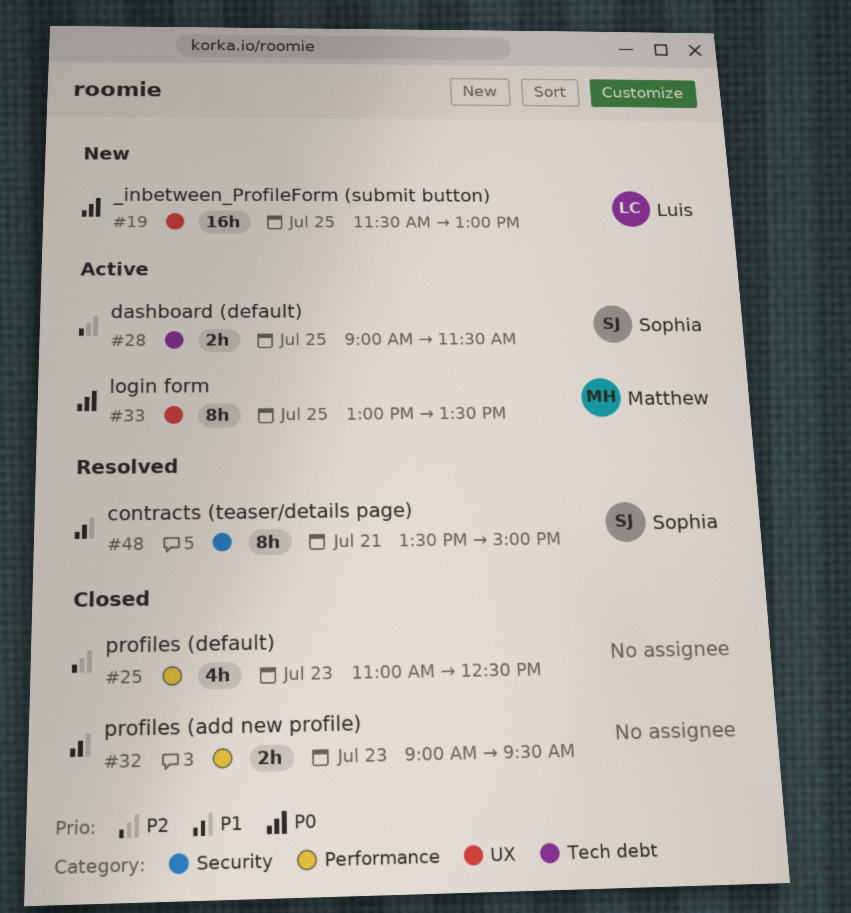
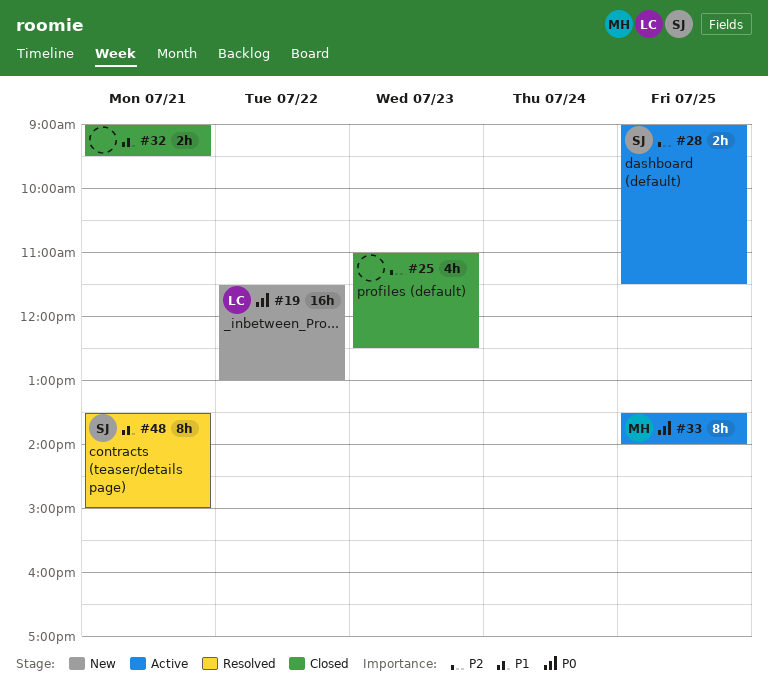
#19, day: Jul 25 -> Jul 22
#32, day: Jul 23 -> Jul 21
#33, begins: 13:00 -> 13:30
#33, ends: 13:30 -> 14:00

